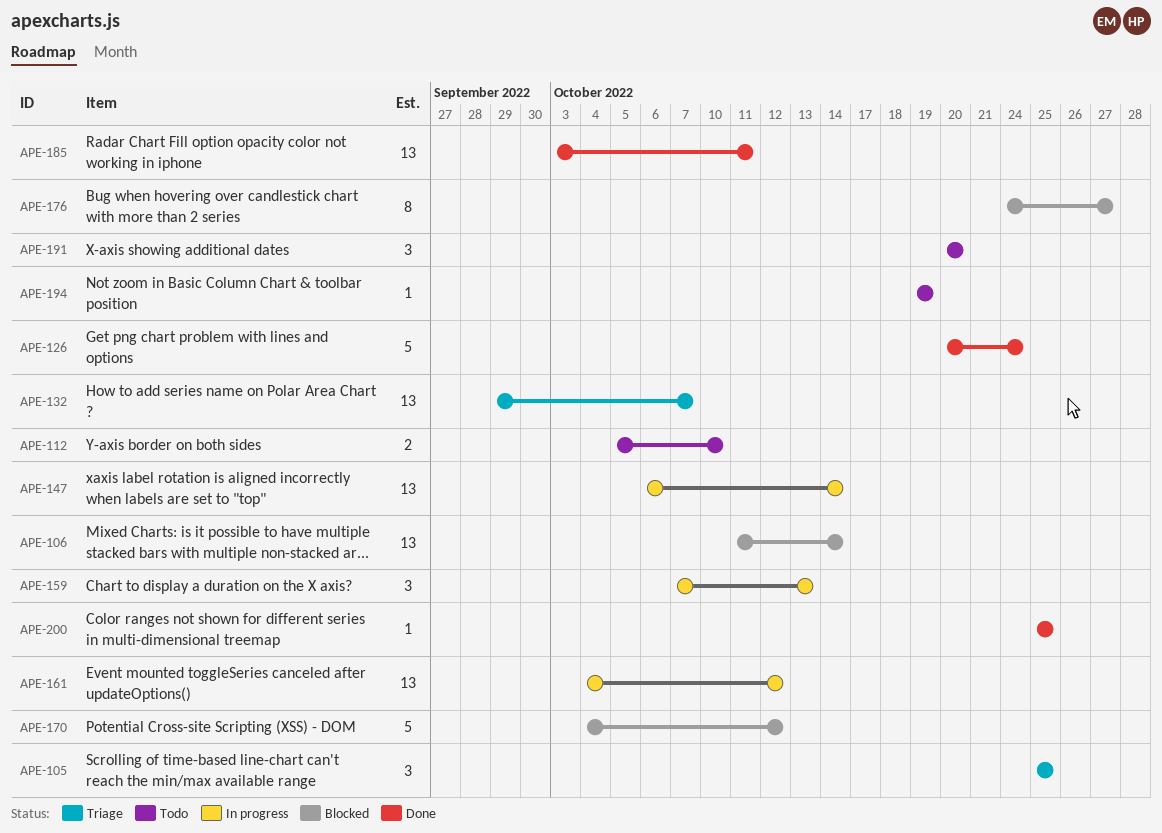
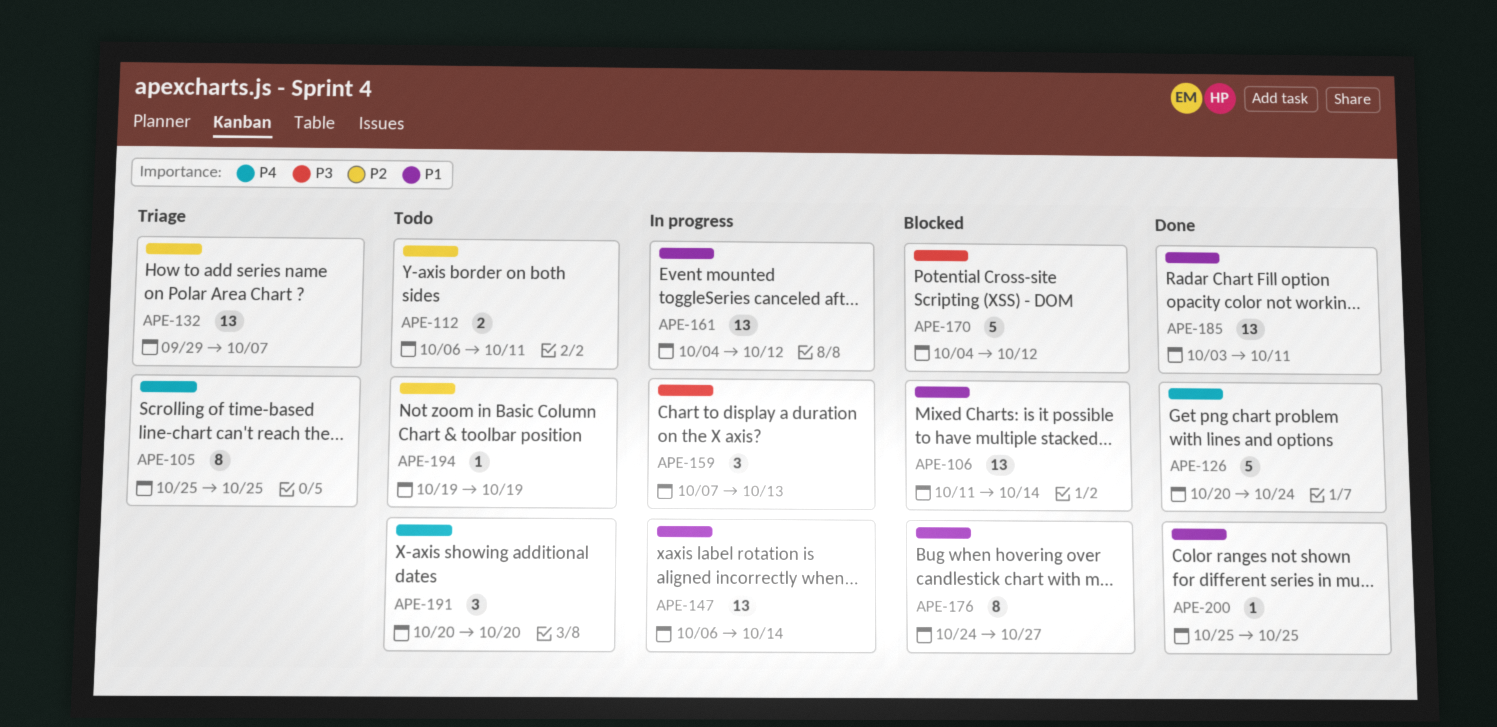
APE-105, estimate: 3 -> 8
APE-112, start: Oct 5 -> Oct 6
APE-112, due: Oct 10 -> Oct 11

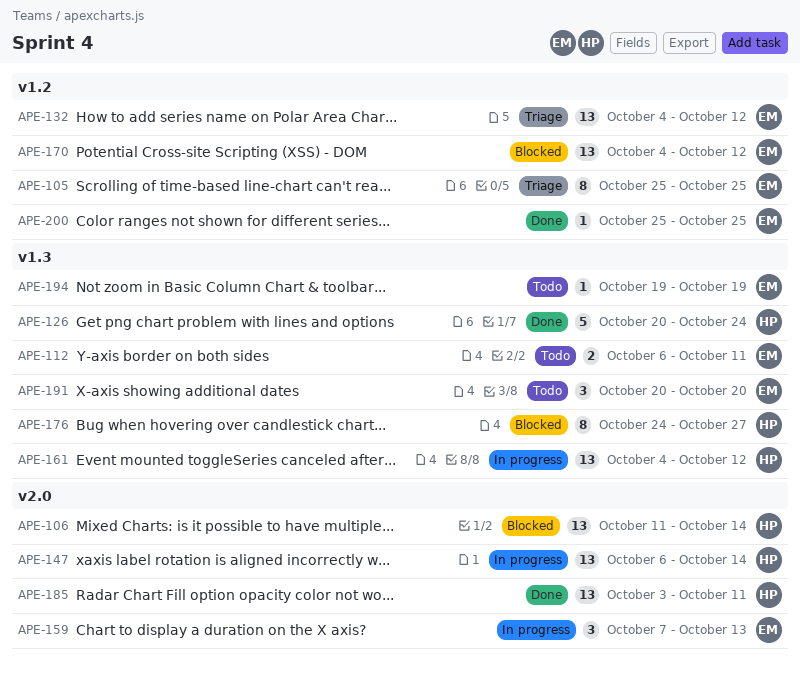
APE-132, start: Sep 29 -> Oct 4
APE-132, due: Oct 7 -> Oct 12
APE-170, estimate: 5 -> 13

